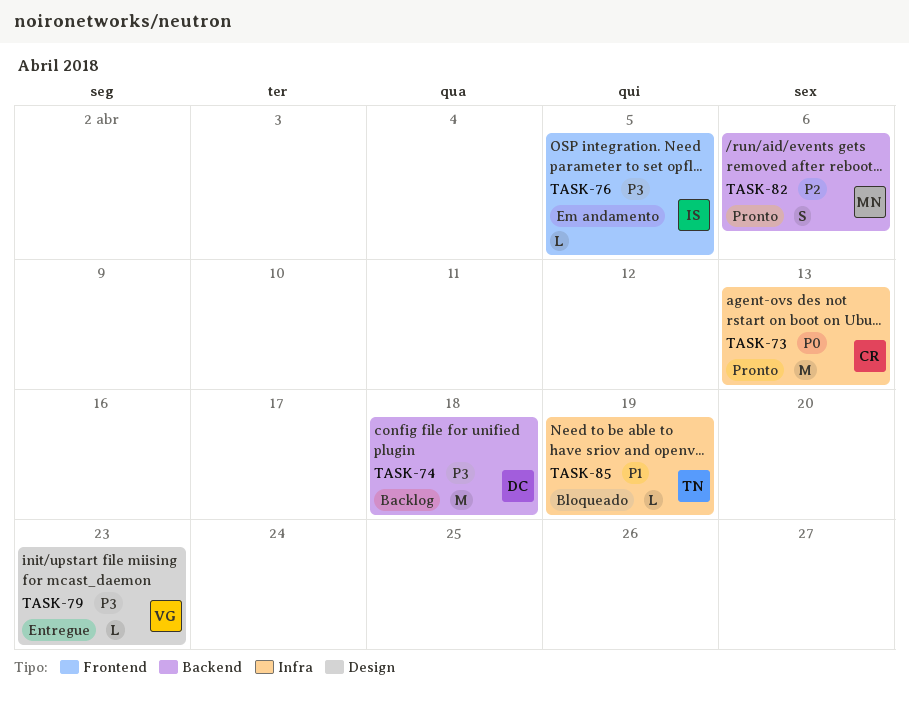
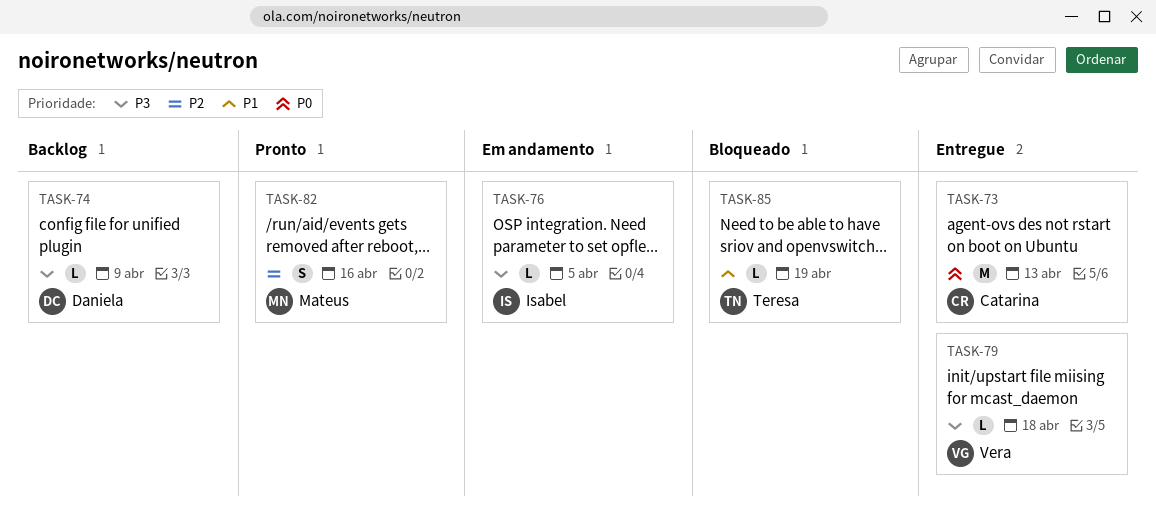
TASK-73, status: Pronto -> Entregue
TASK-74, estimate: M -> L
TASK-74, due: Apr 18 -> Apr 9
TASK-79, due: Apr 23 -> Apr 18
TASK-82, due: Apr 6 -> Apr 16

